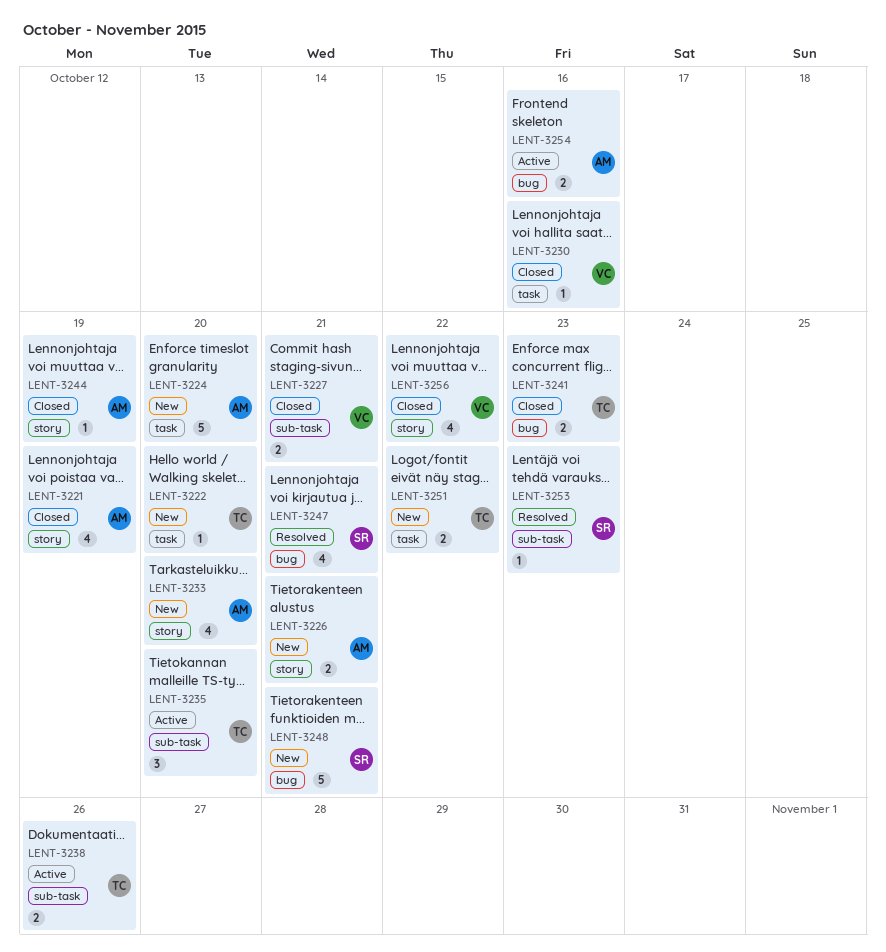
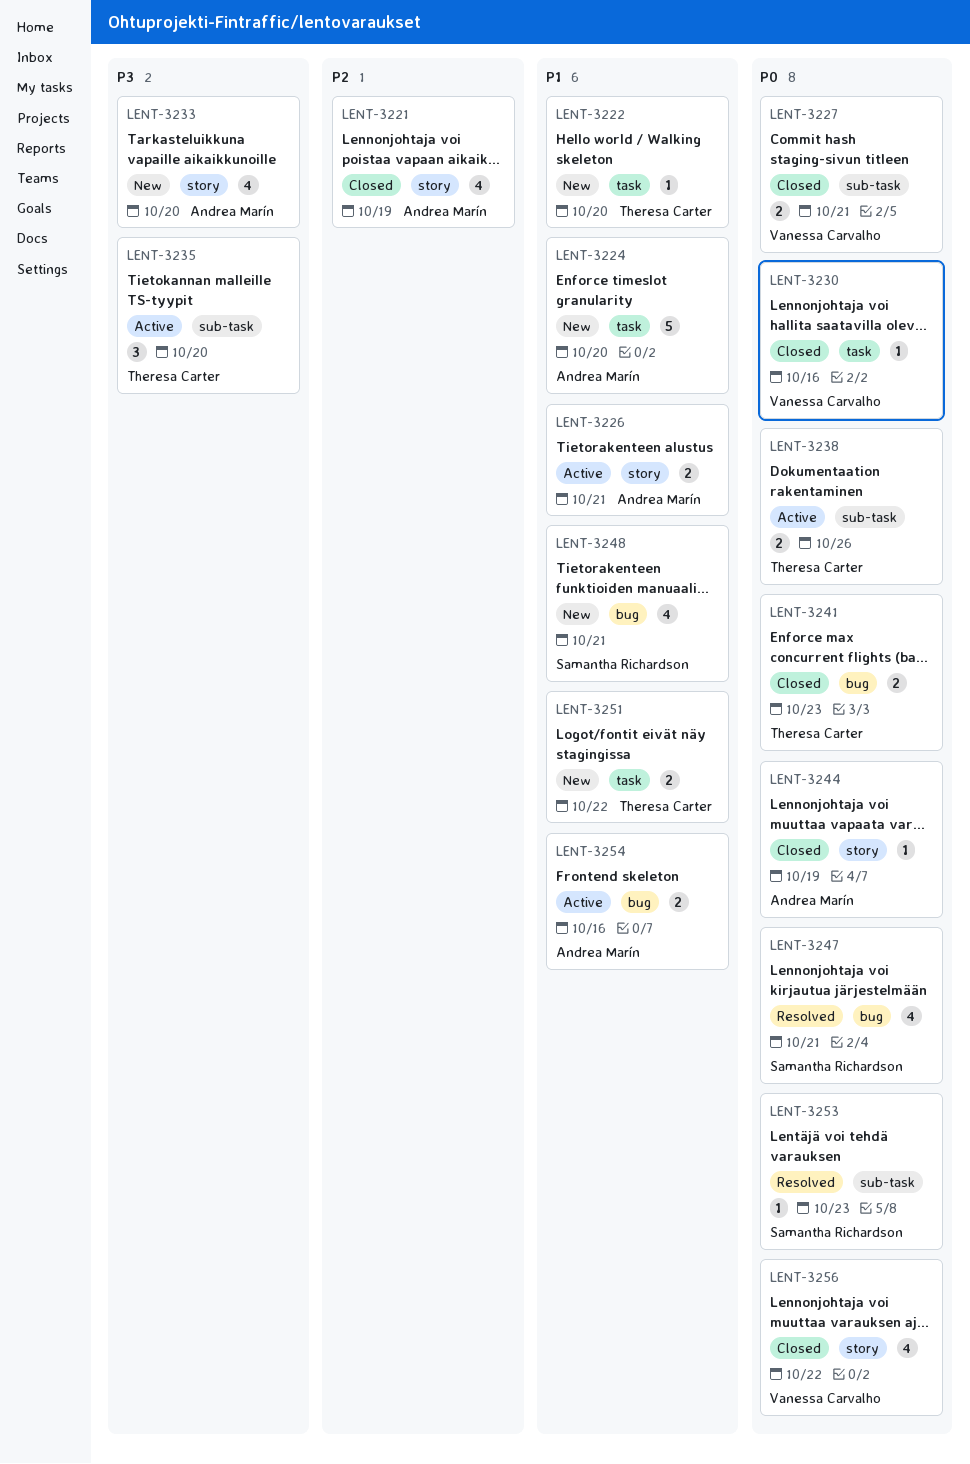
LENT-3226, status: New -> Active
LENT-3248, estimate: 5 -> 4

